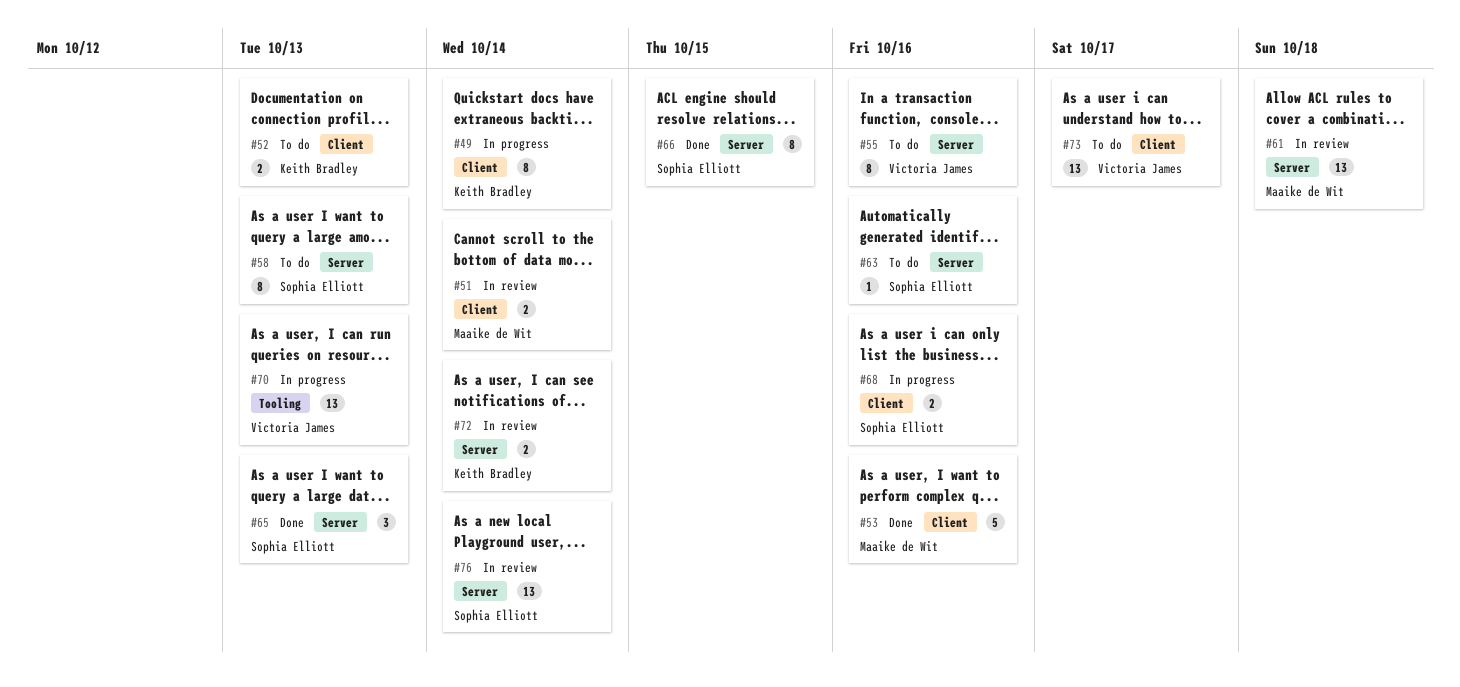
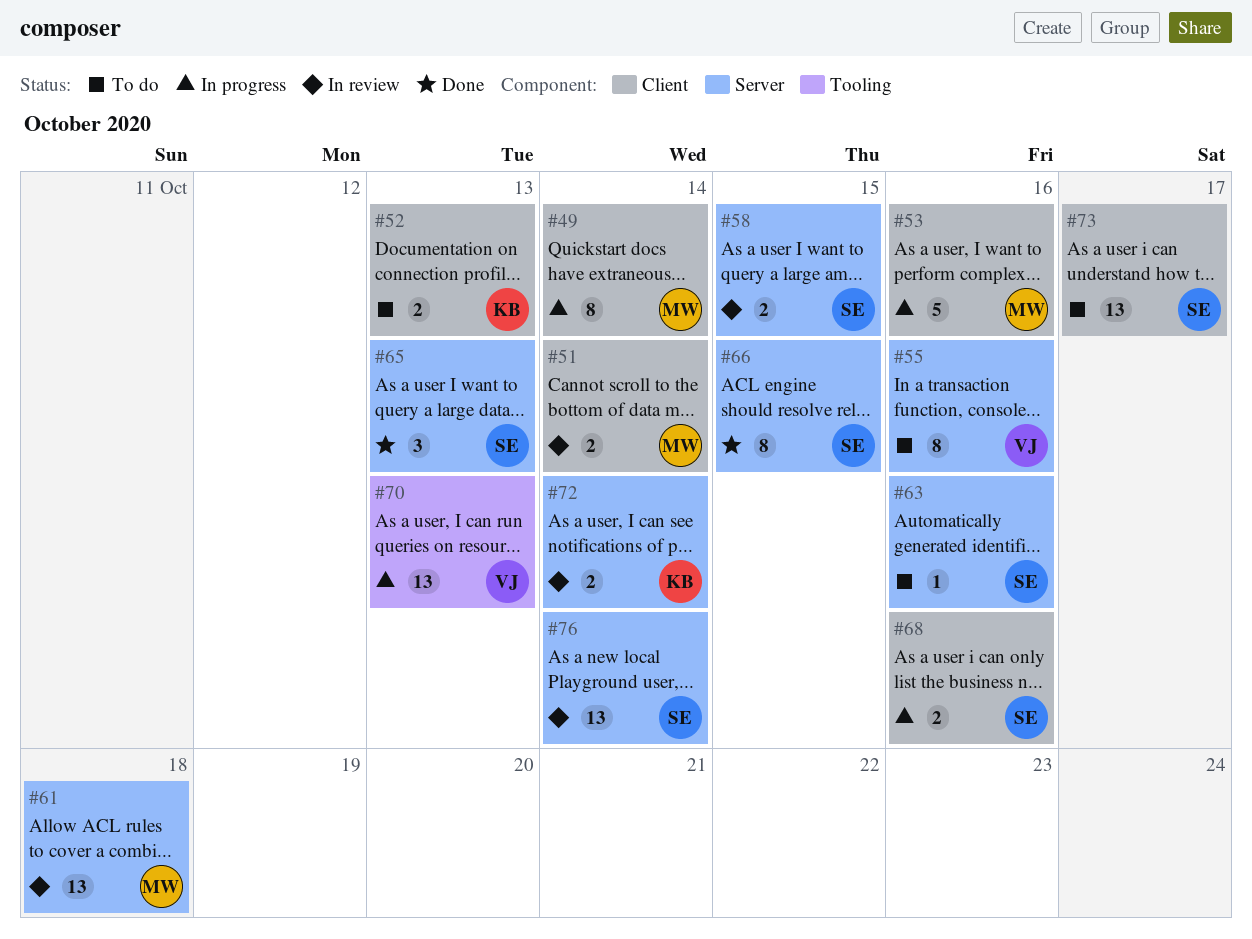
#49, owner: Keith Bradley -> Maaike de Wit
#53, status: Done -> In progress
#58, status: To do -> In review
#58, estimate: 8 -> 2
#58, due: Oct 13 -> Oct 15
#73, owner: Victoria James -> Sophia Elliott

